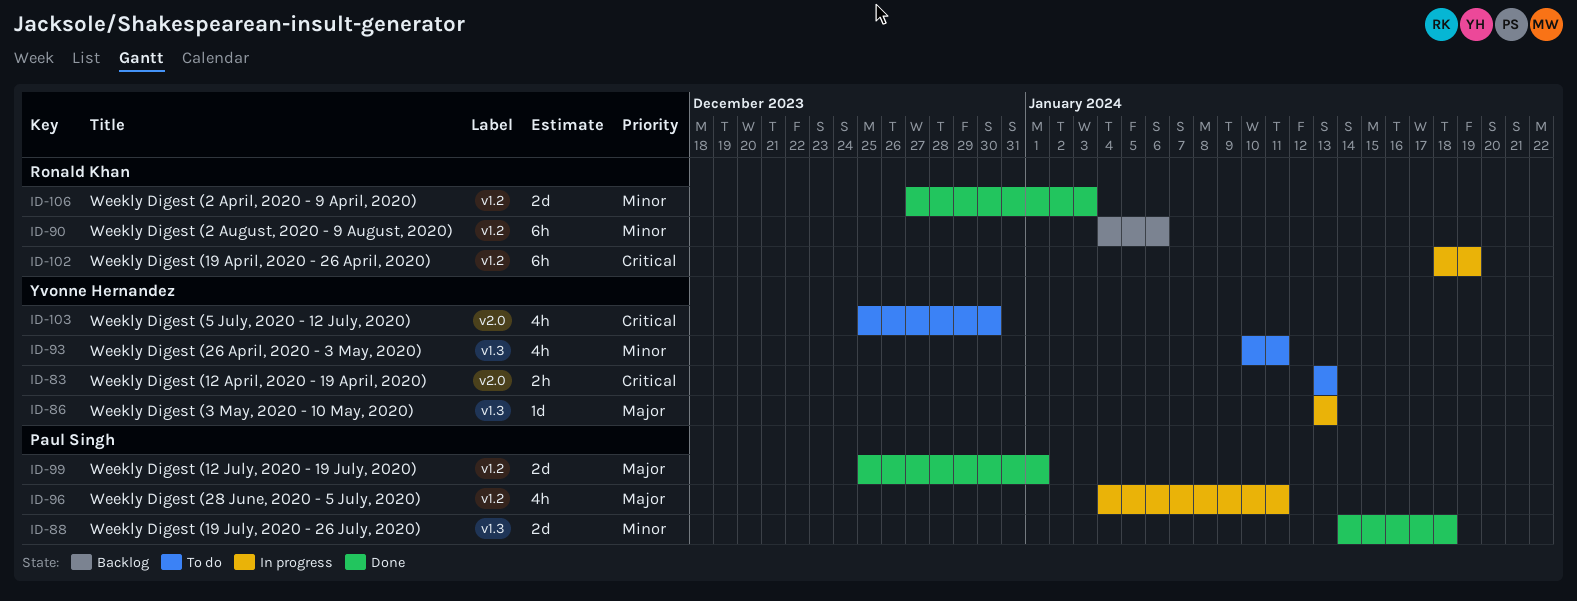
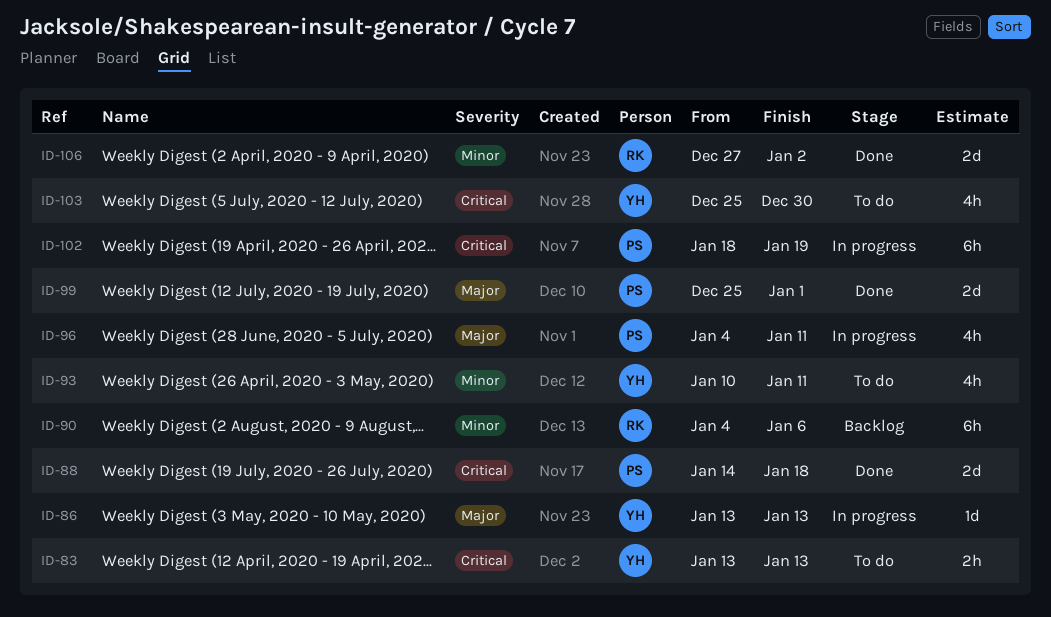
ID-88, priority: Minor -> Critical
ID-102, owner: Ronald Khan -> Paul Singh
ID-106, due: Jan 3 -> Jan 2

